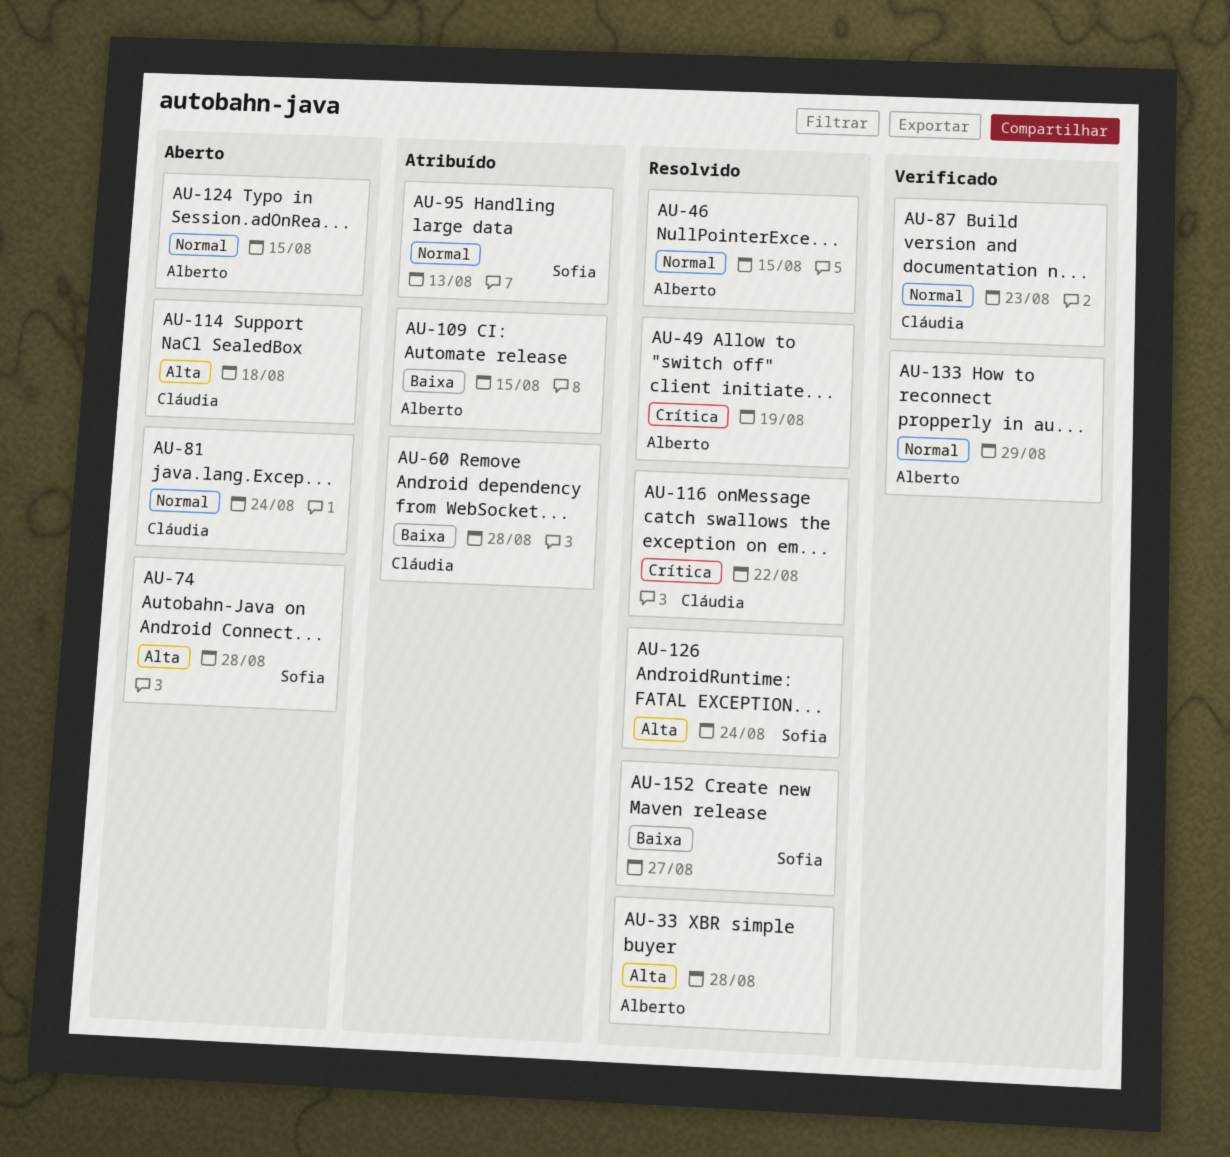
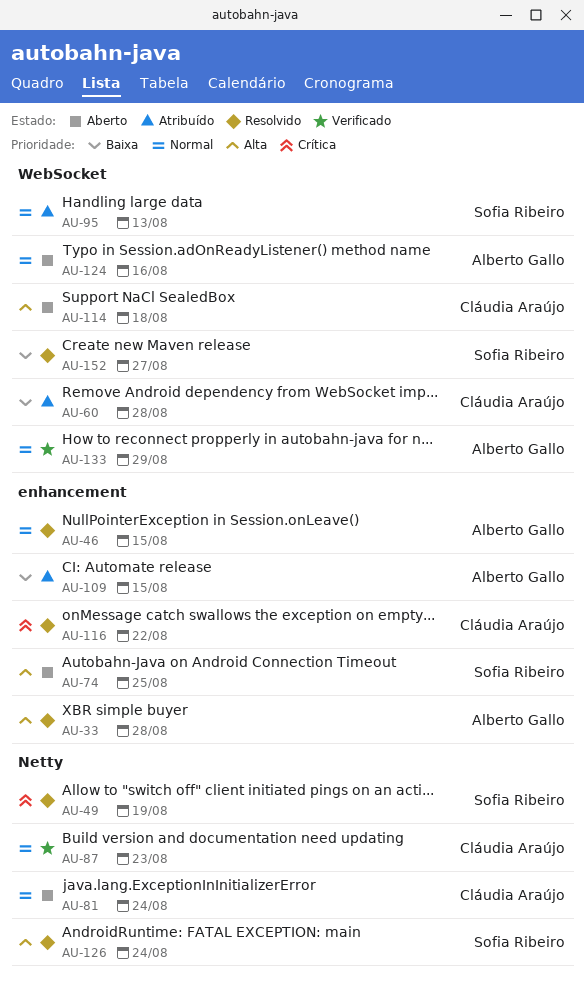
AU-49, owner: Alberto Gallo -> Sofia Ribeiro
AU-74, due: Aug 28 -> Aug 25
AU-124, due: Aug 15 -> Aug 16

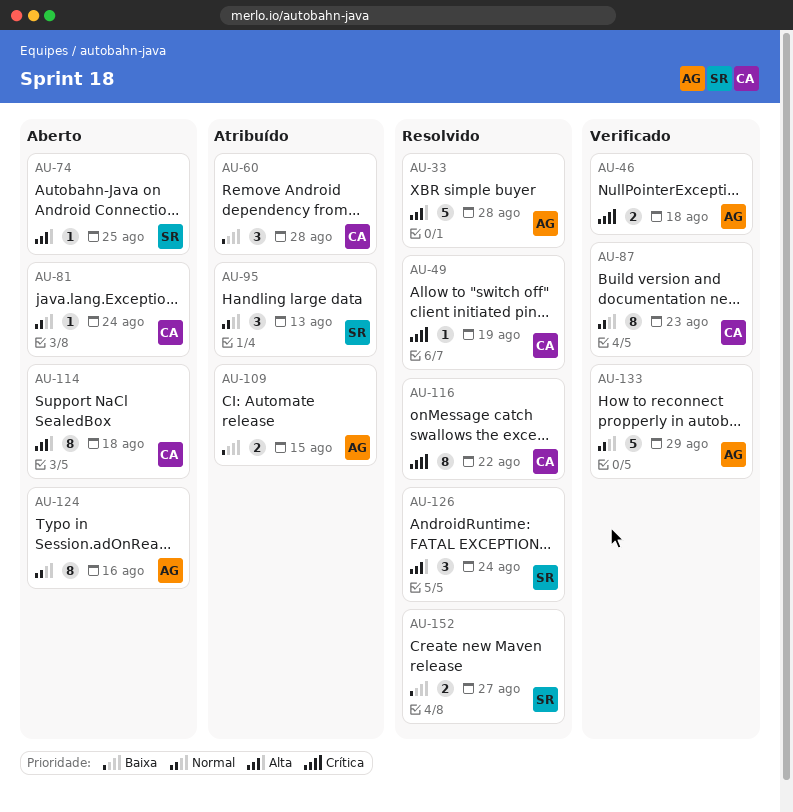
AU-46, status: Resolvido -> Verificado
AU-46, priority: Normal -> Crítica
AU-46, due: Aug 15 -> Aug 18
AU-49, owner: Sofia Ribeiro -> Cláudia Araújo

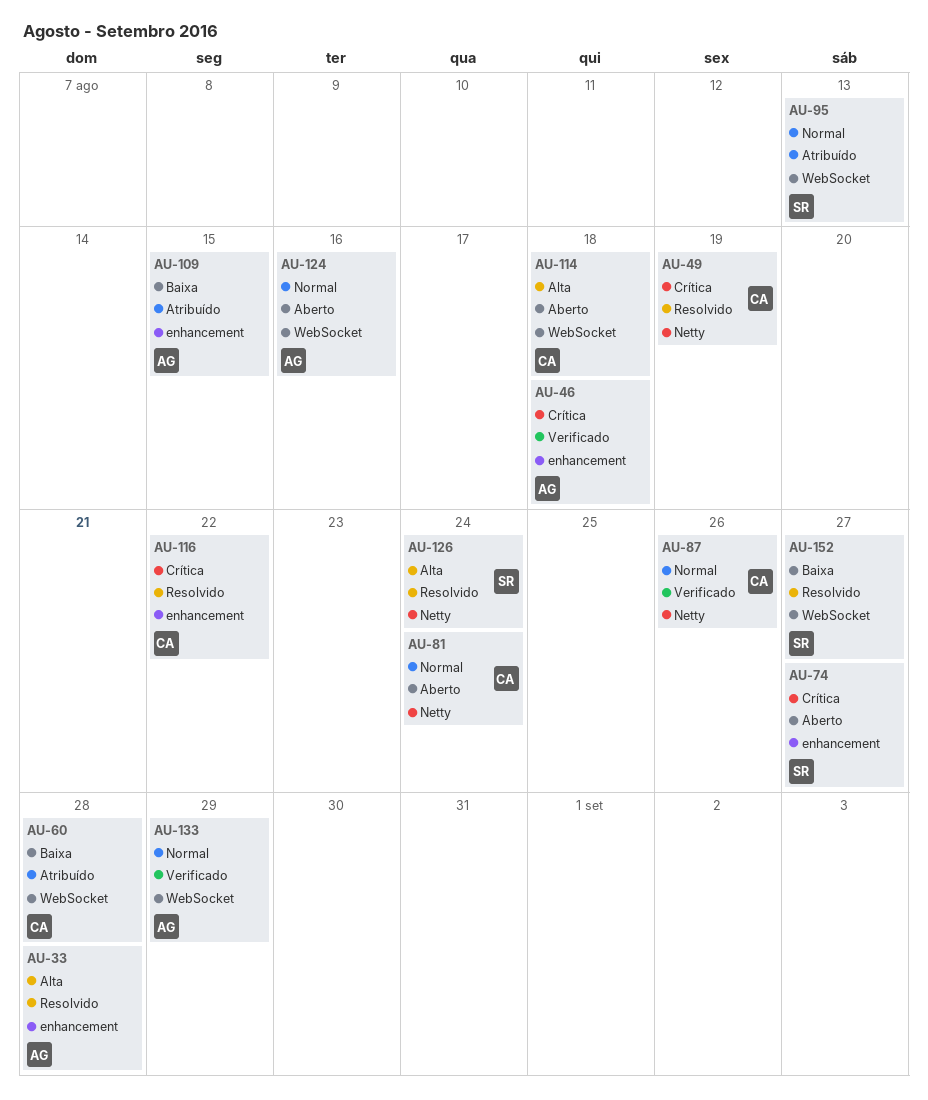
AU-74, priority: Alta -> Crítica
AU-74, due: Aug 25 -> Aug 27
AU-87, due: Aug 23 -> Aug 26

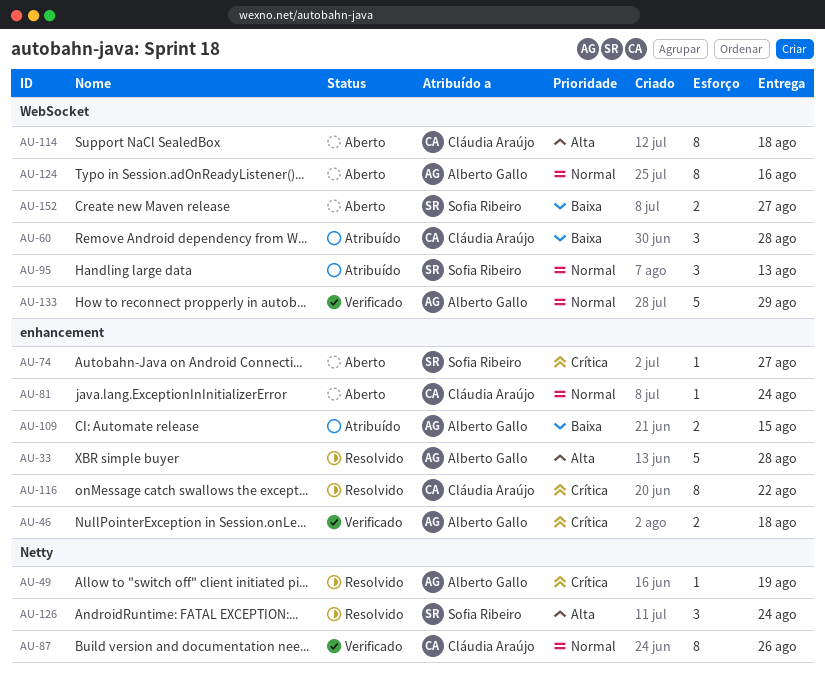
AU-49, owner: Cláudia Araújo -> Alberto Gallo
AU-81, label: Netty -> enhancement
AU-152, status: Resolvido -> Aberto

